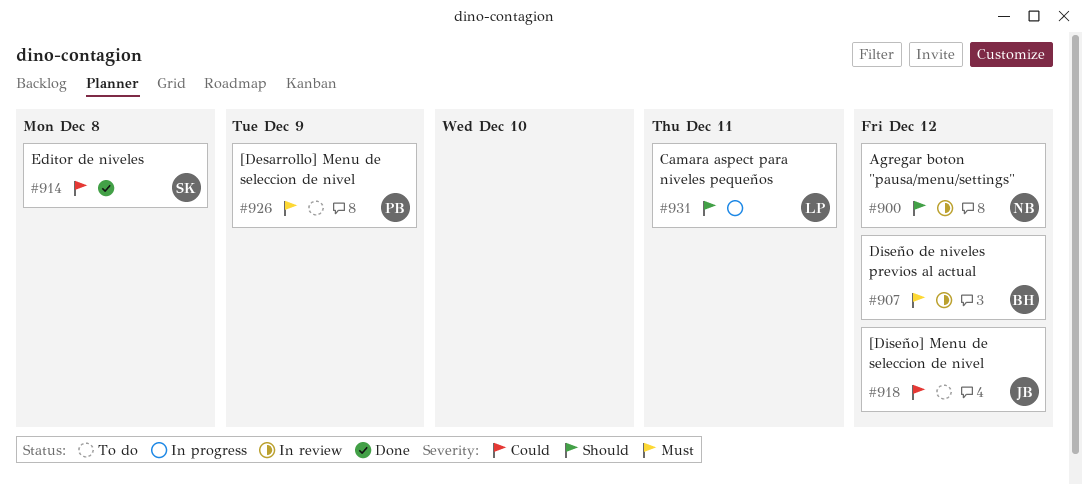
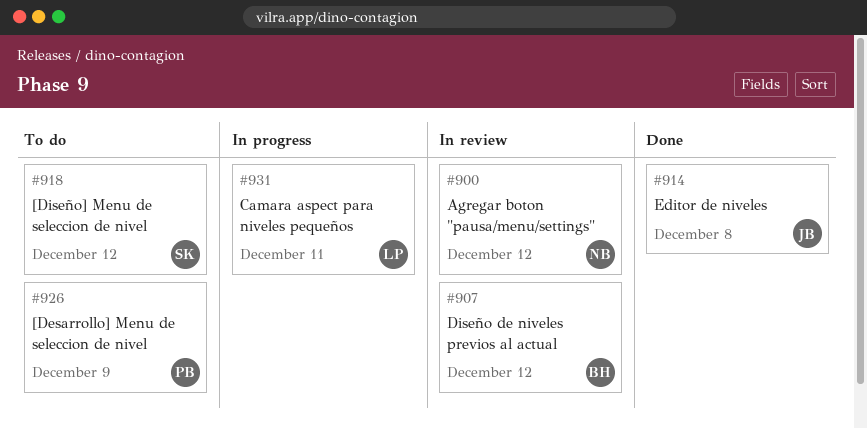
#914, owner: SK -> JB
#918, owner: JB -> SK

